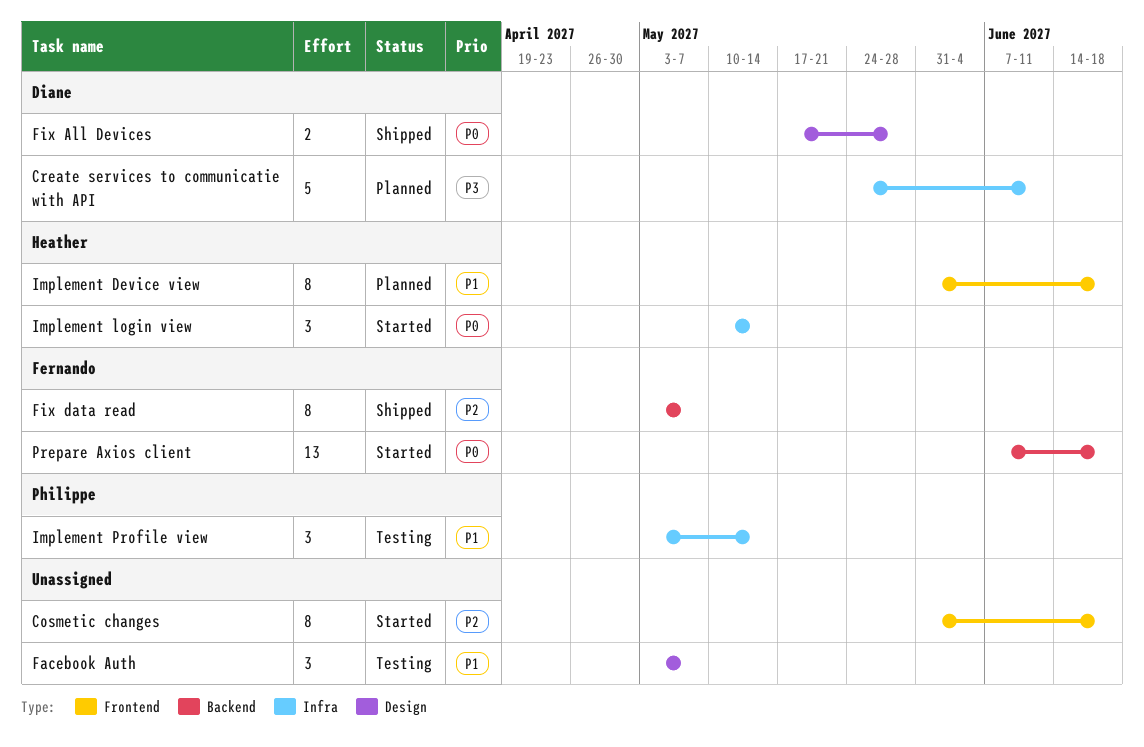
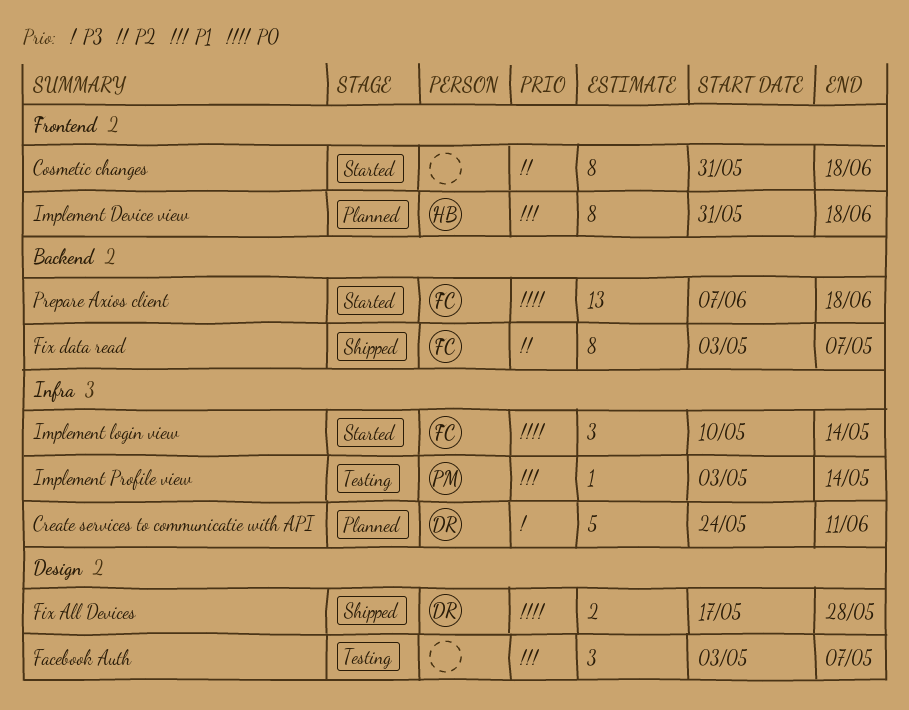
Implement login view, owner: Heather -> Fernando
Implement Profile view, estimate: 3 -> 1

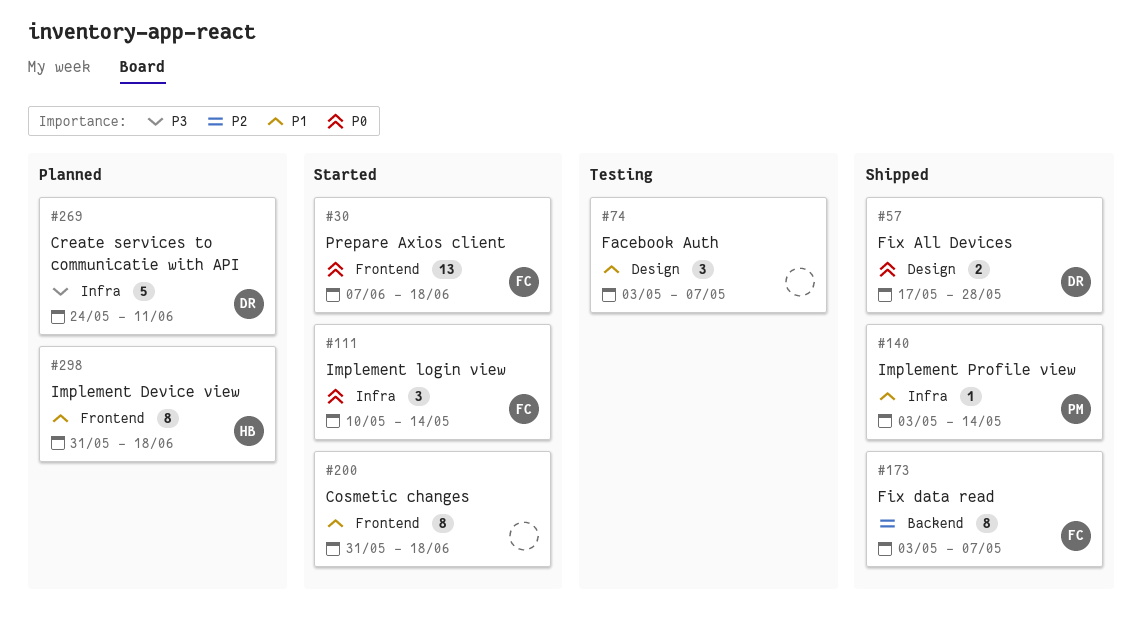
Cosmetic changes, priority: P2 -> P1
Implement Profile view, status: Testing -> Shipped
Prepare Axios client, label: Backend -> Frontend

